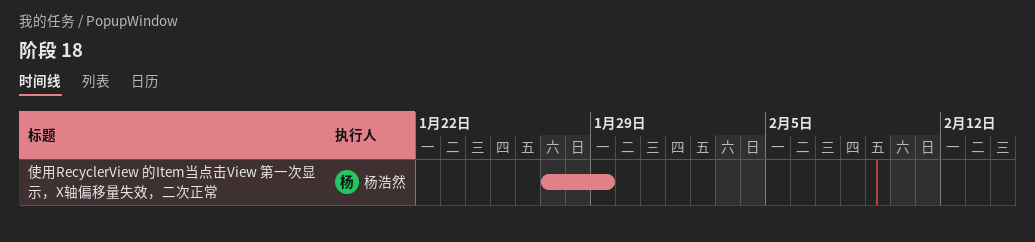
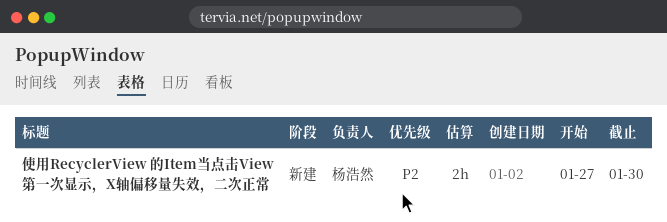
使用RecyclerView 的Item当点击View 第一次显示，X轴偏移量失效，二次正常, due: Jan 29 -> Jan 30

